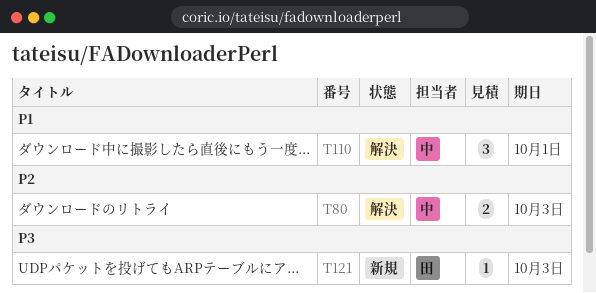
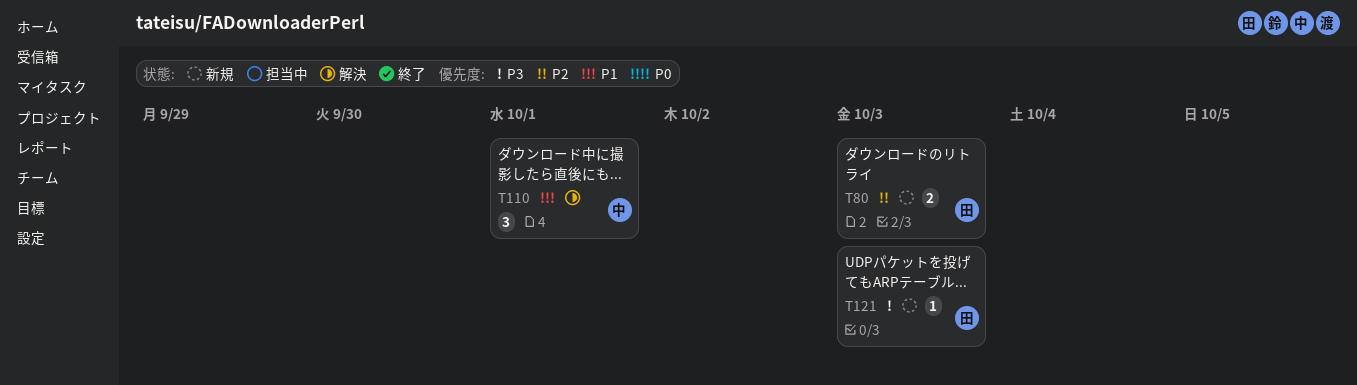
T80, status: 解決 -> 新規
T80, owner: 中 -> 田

